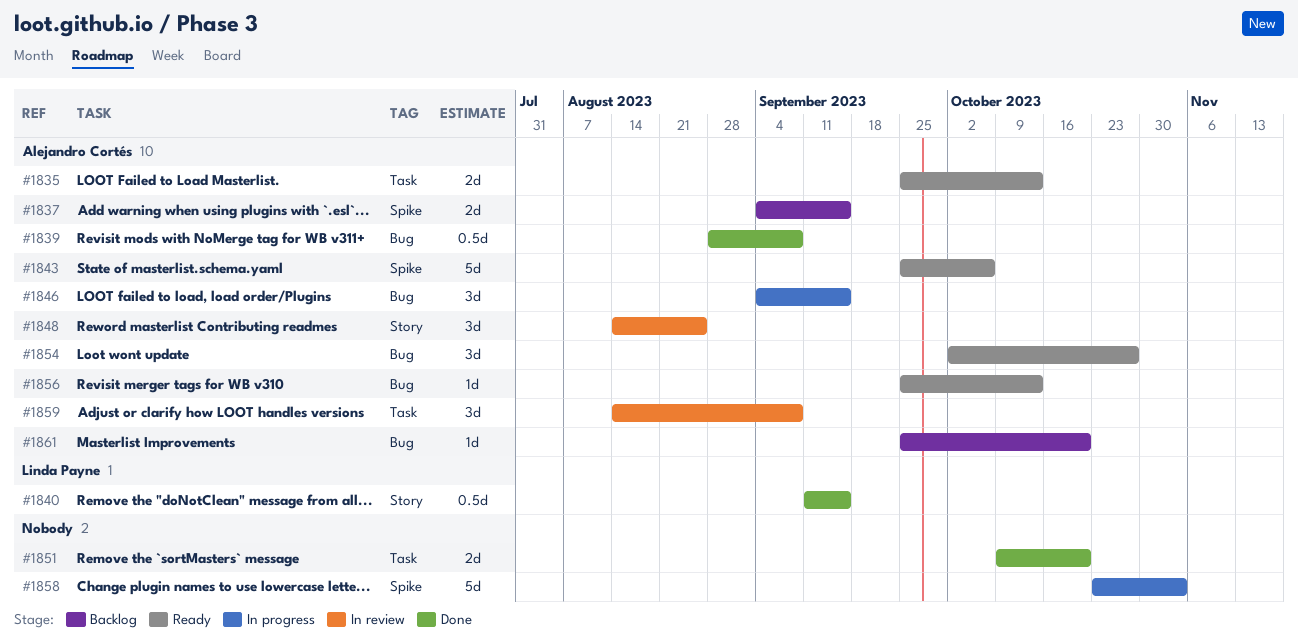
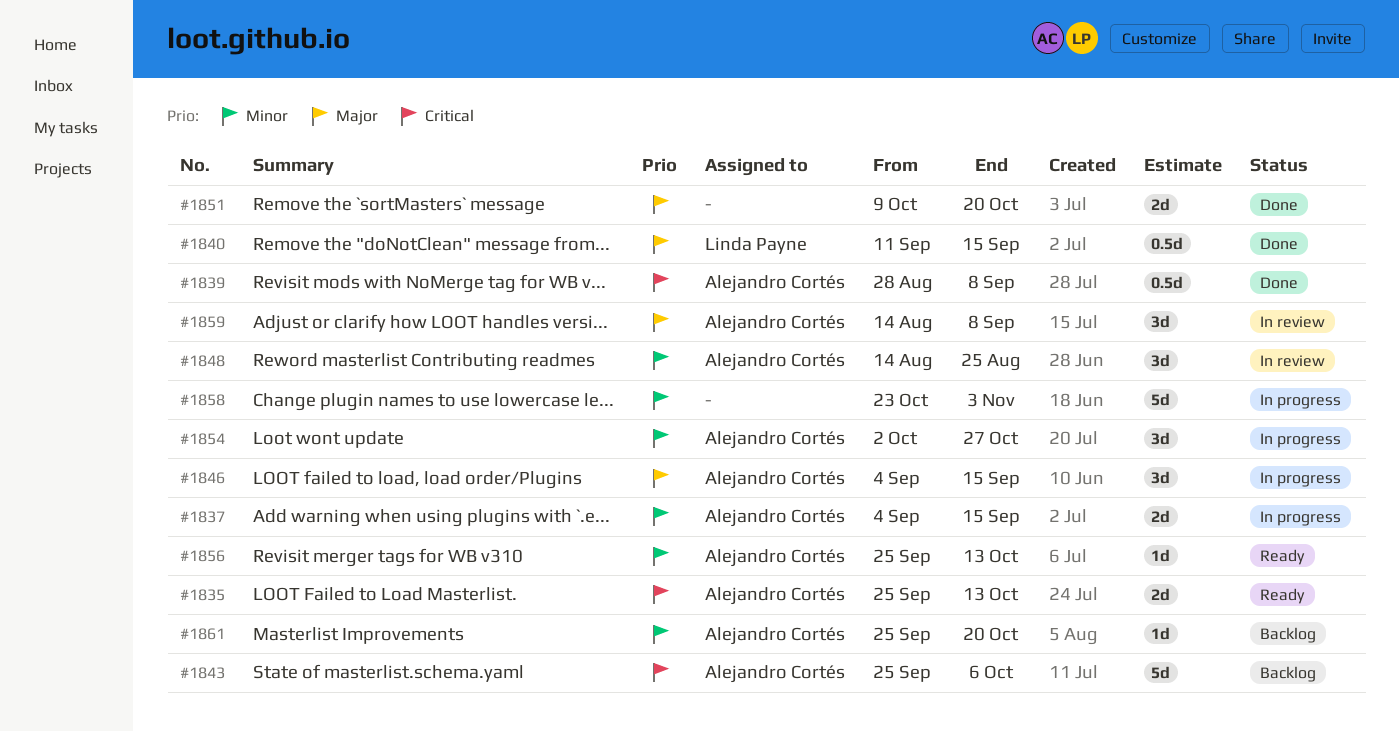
#1837, status: Backlog -> In progress
#1843, status: Ready -> Backlog
#1854, status: Ready -> In progress

